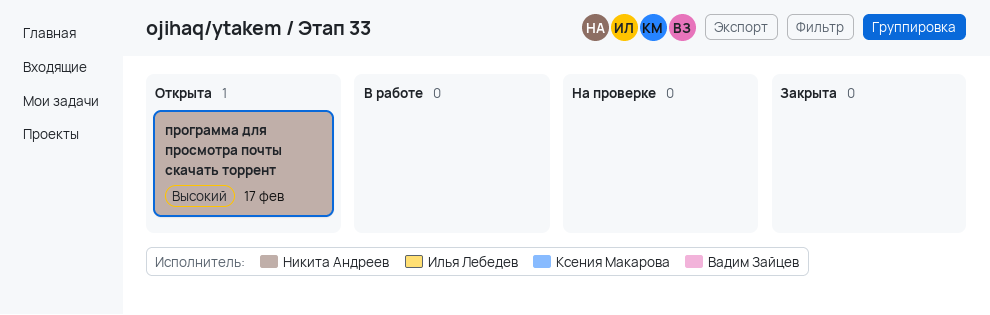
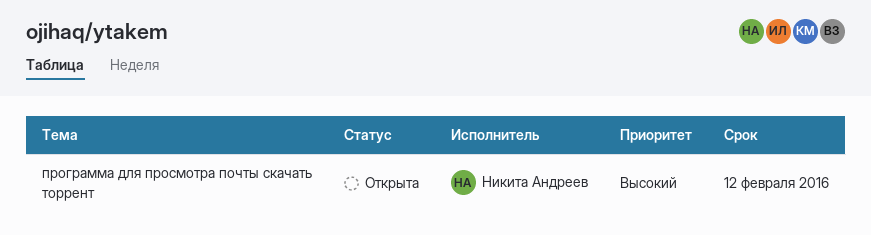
программа для просмотра почты скачать торрент, due: Feb 17 -> Feb 12

